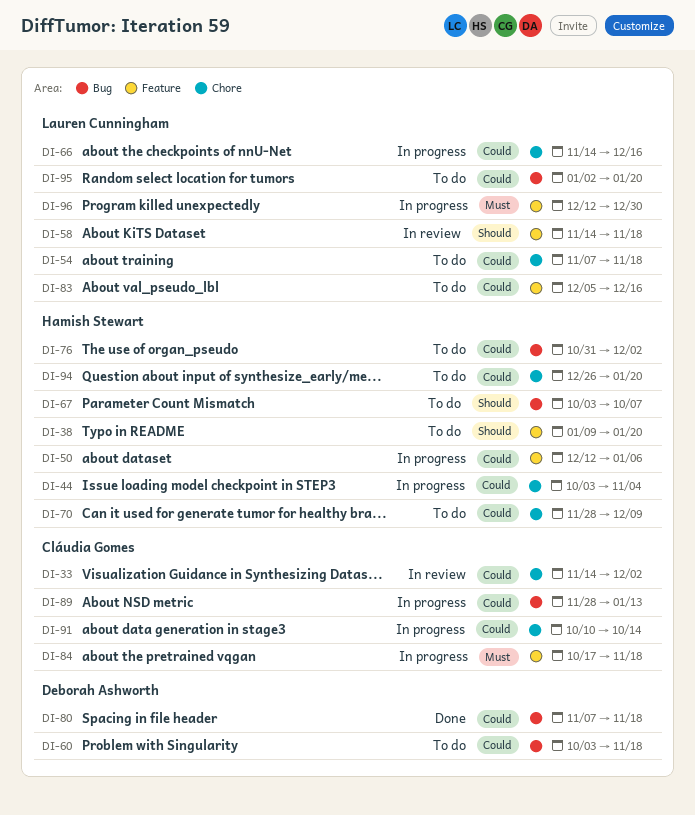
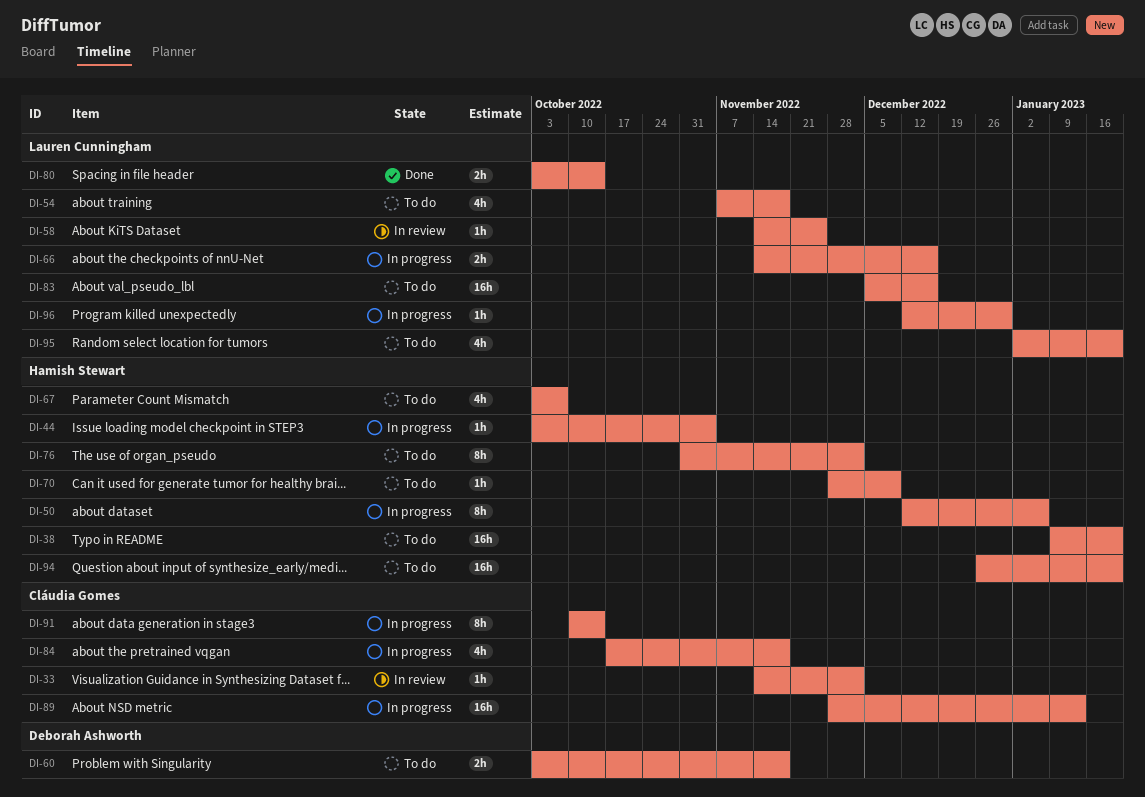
DI-58, due: Nov 18 -> Nov 25
DI-80, owner: Deborah Ashworth -> Lauren Cunningham
DI-80, start: Nov 7 -> Oct 3
DI-80, due: Nov 18 -> Oct 14

